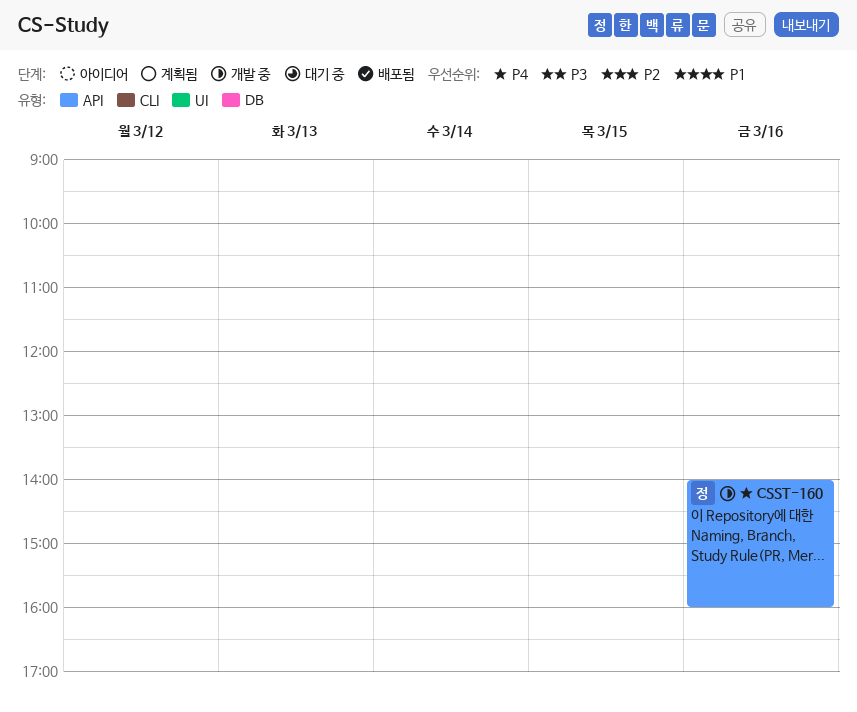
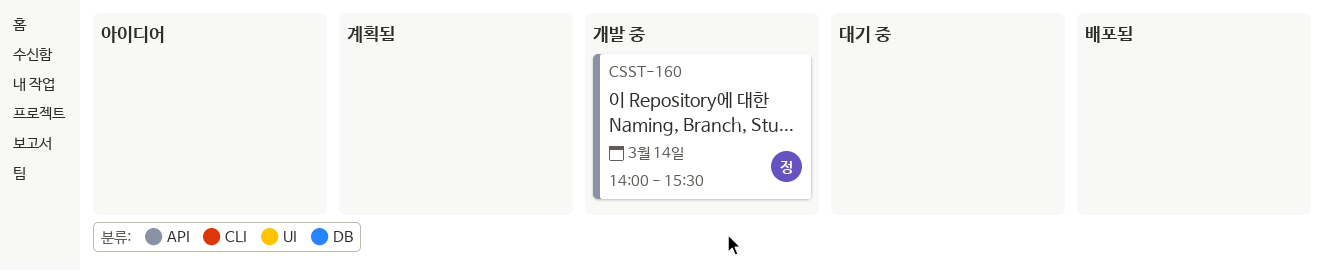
CSST-160, day: Mar 16 -> Mar 14
CSST-160, ends: 16:00 -> 15:30

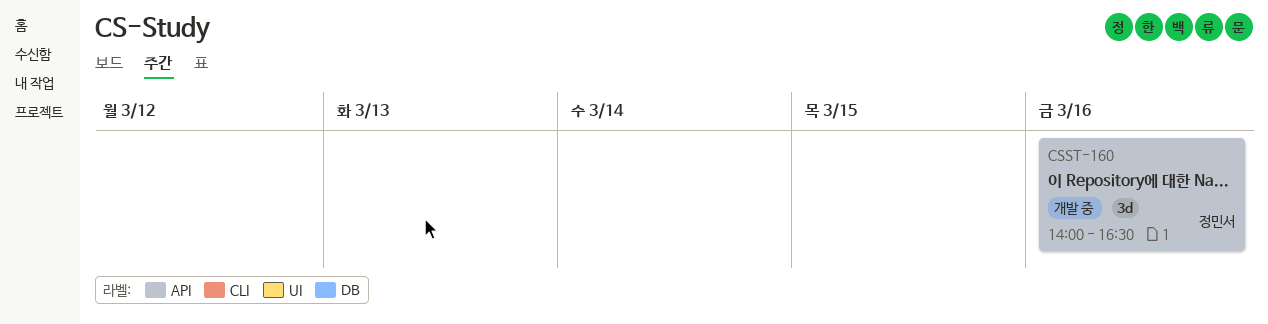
CSST-160, day: Mar 14 -> Mar 16
CSST-160, ends: 15:30 -> 16:30

